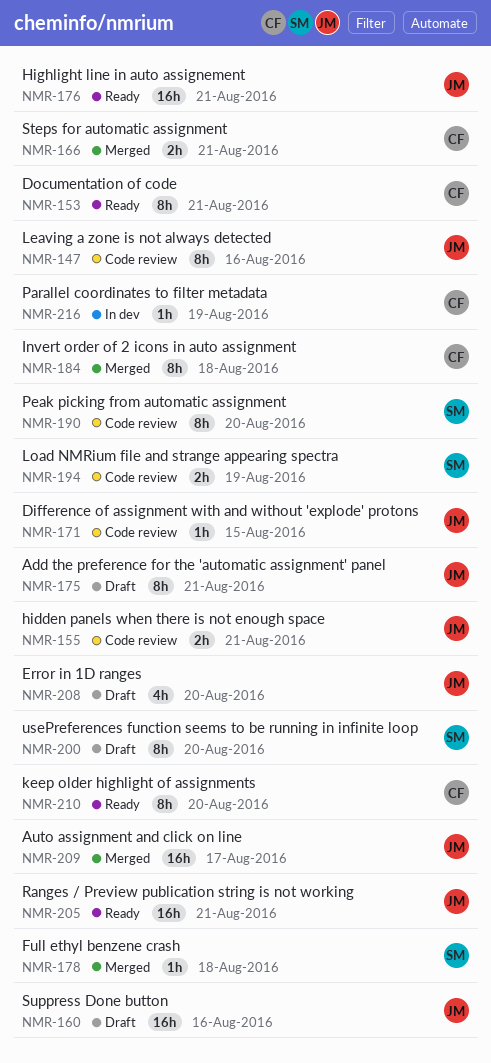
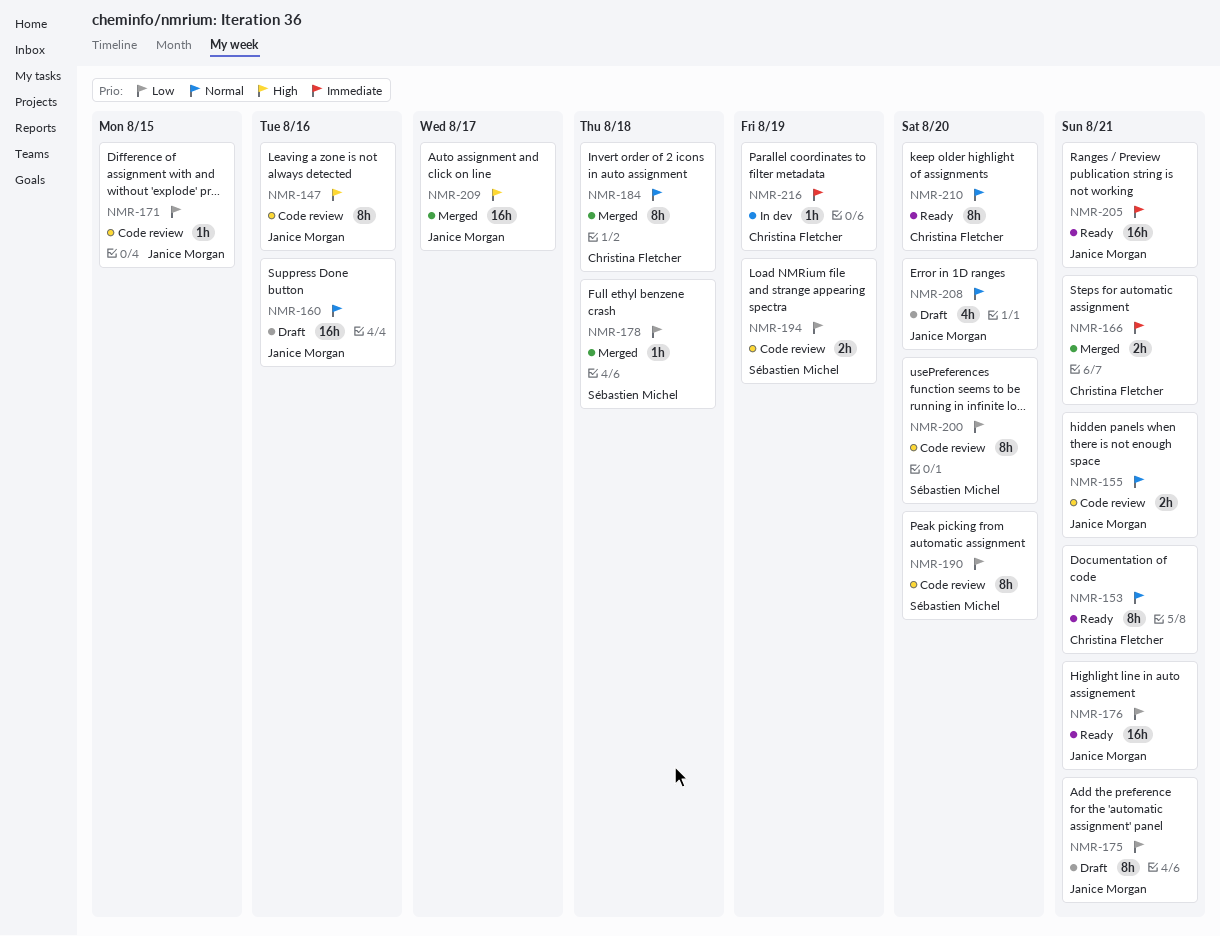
NMR-200, status: Draft -> Code review

